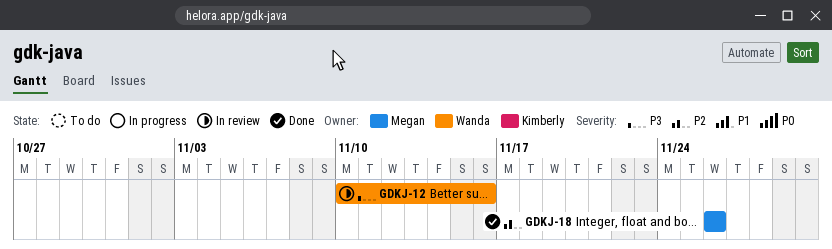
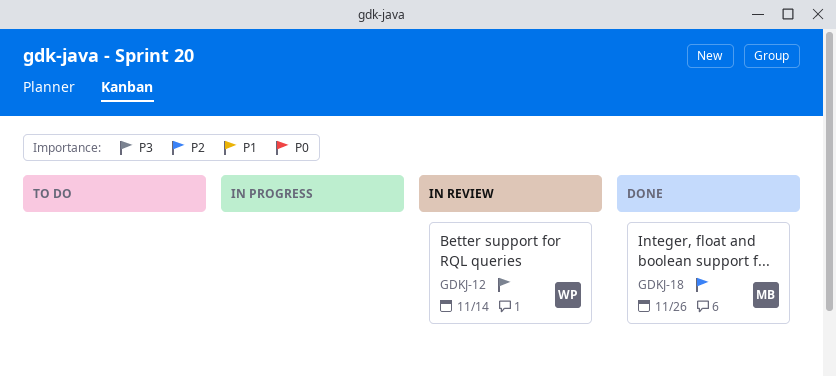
GDKJ-12, due: Nov 16 -> Nov 14

